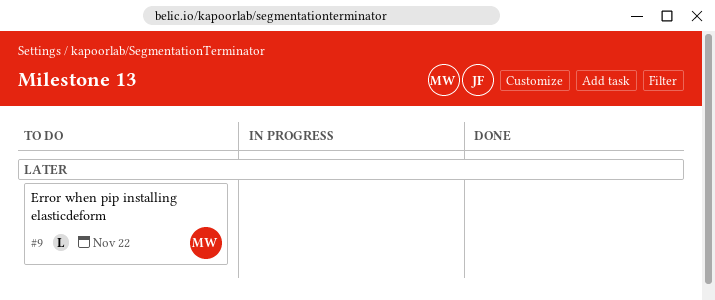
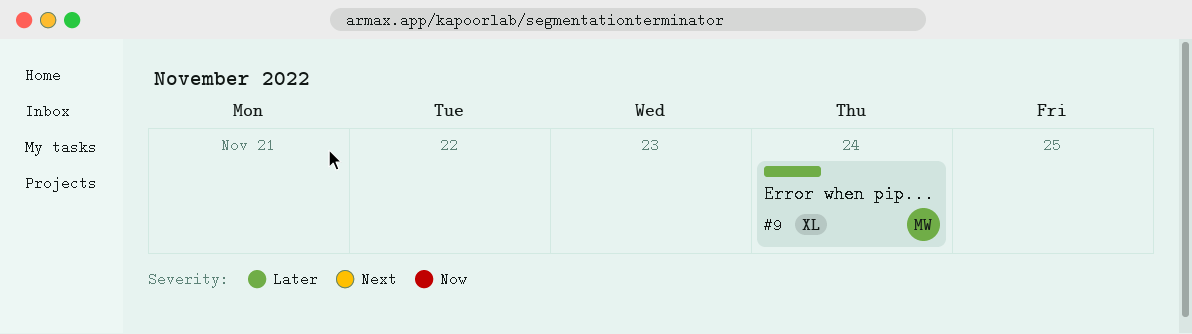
#9, estimate: L -> XL
#9, day: Nov 22 -> Nov 24

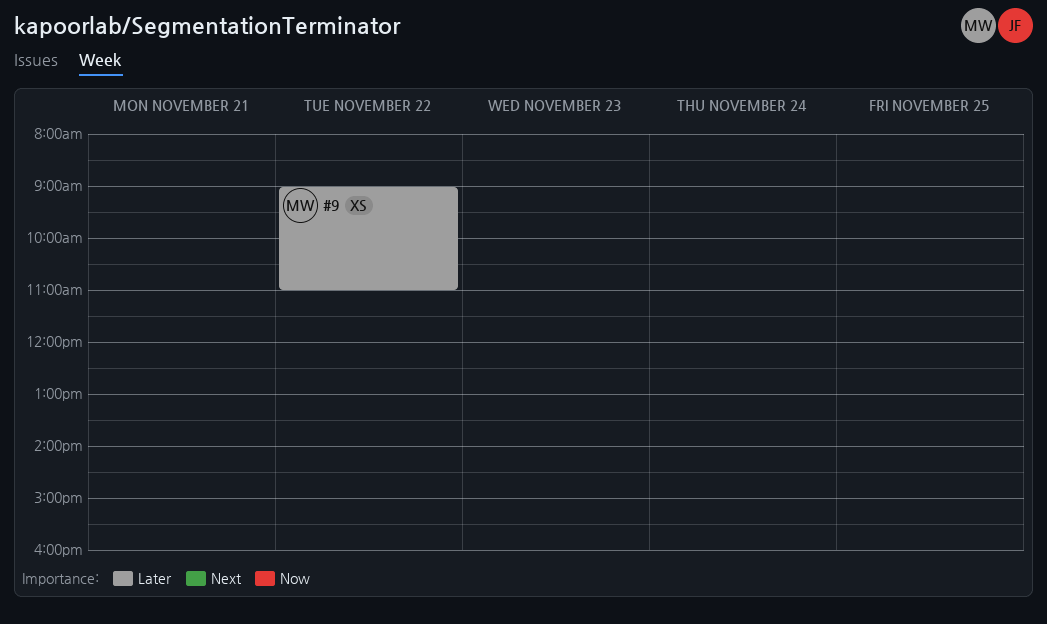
#9, estimate: XL -> XS
#9, day: Nov 24 -> Nov 22

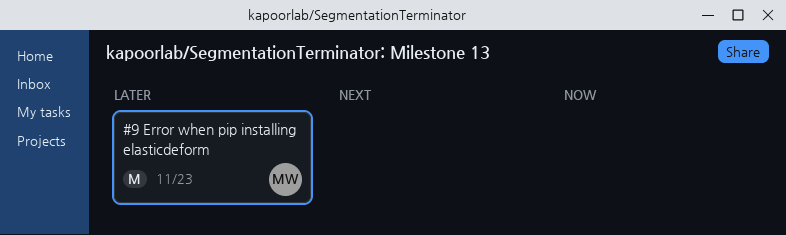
#9, estimate: XS -> M
#9, day: Nov 22 -> Nov 23

